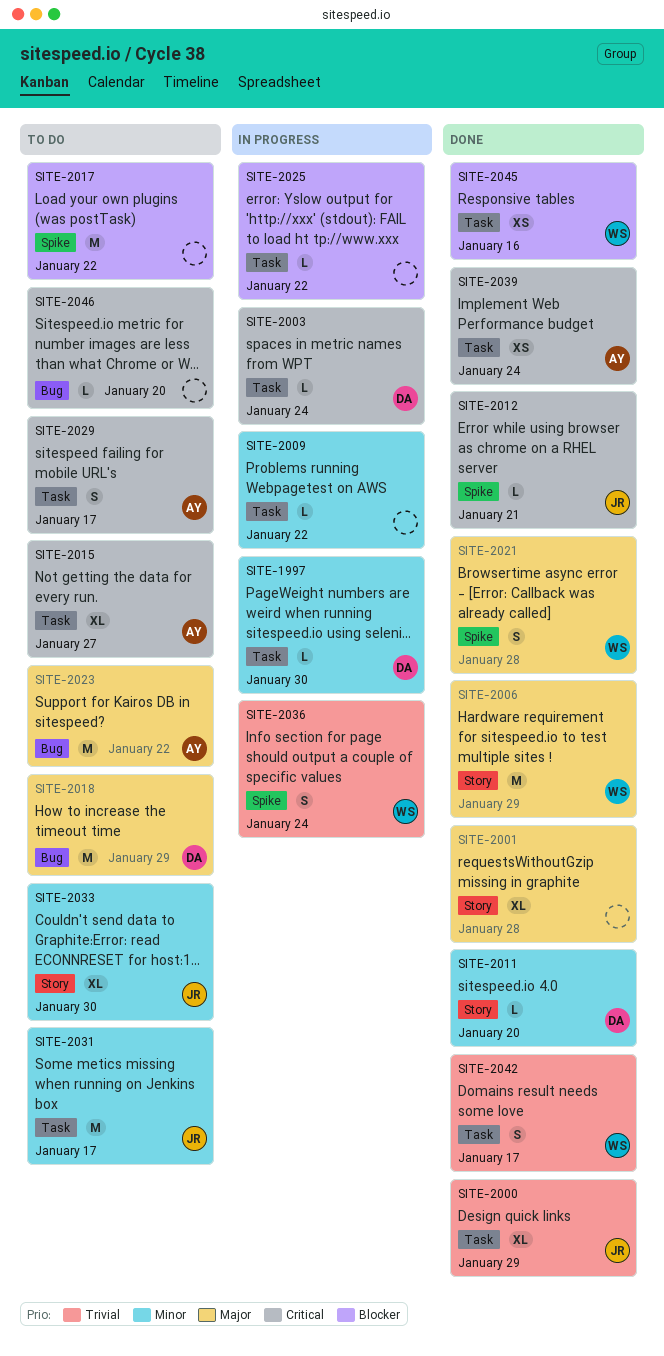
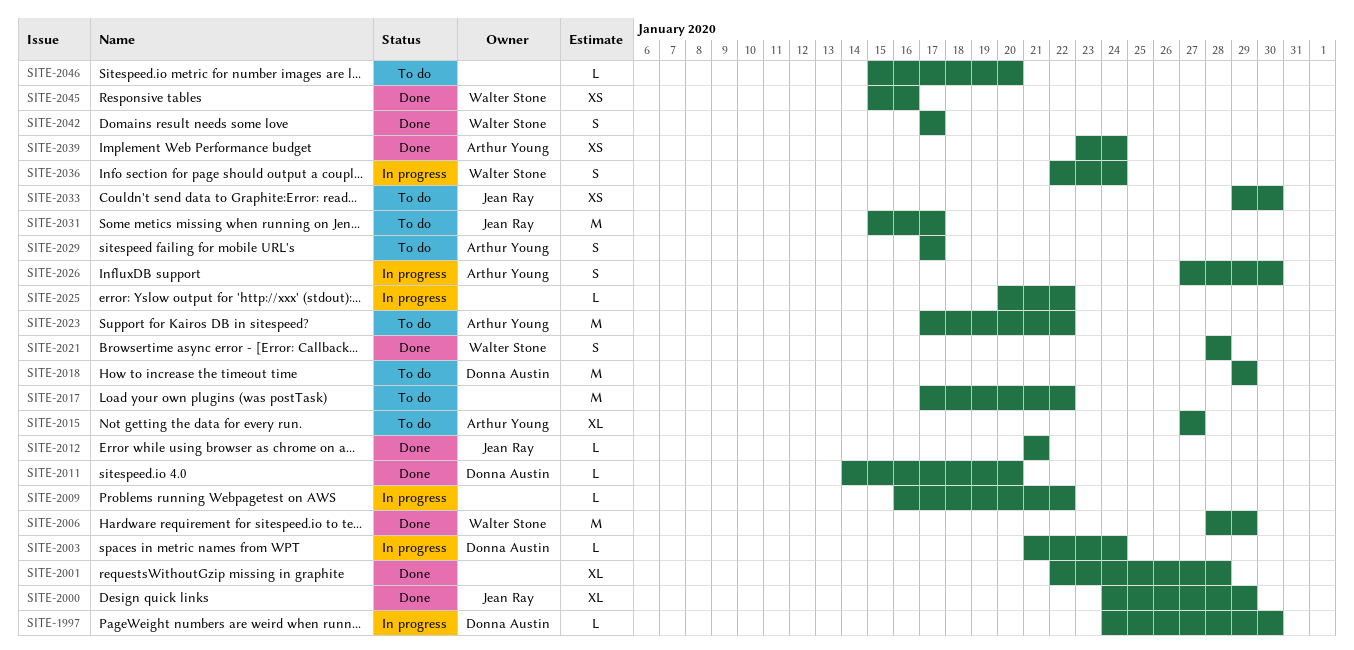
SITE-2026: none -> present
SITE-2033, estimate: XL -> XS

